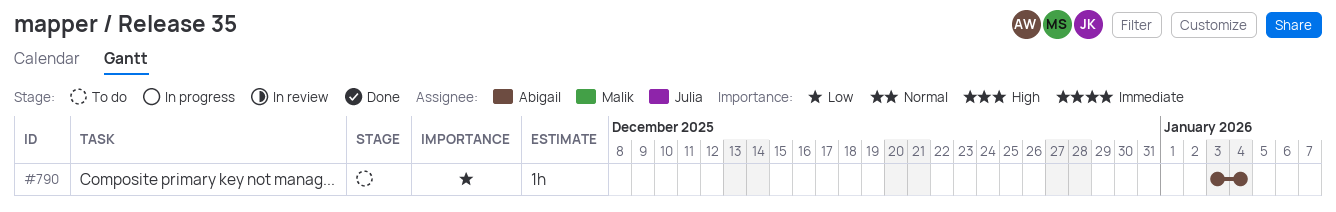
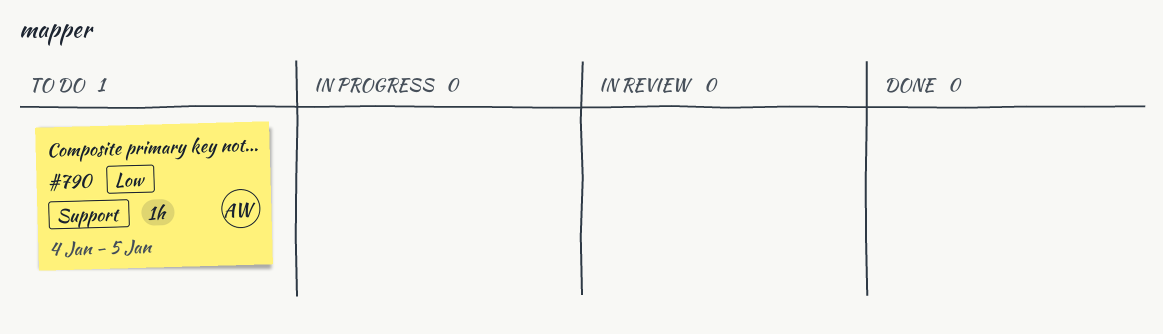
#790, start: Jan 3 -> Jan 4
#790, due: Jan 4 -> Jan 5

